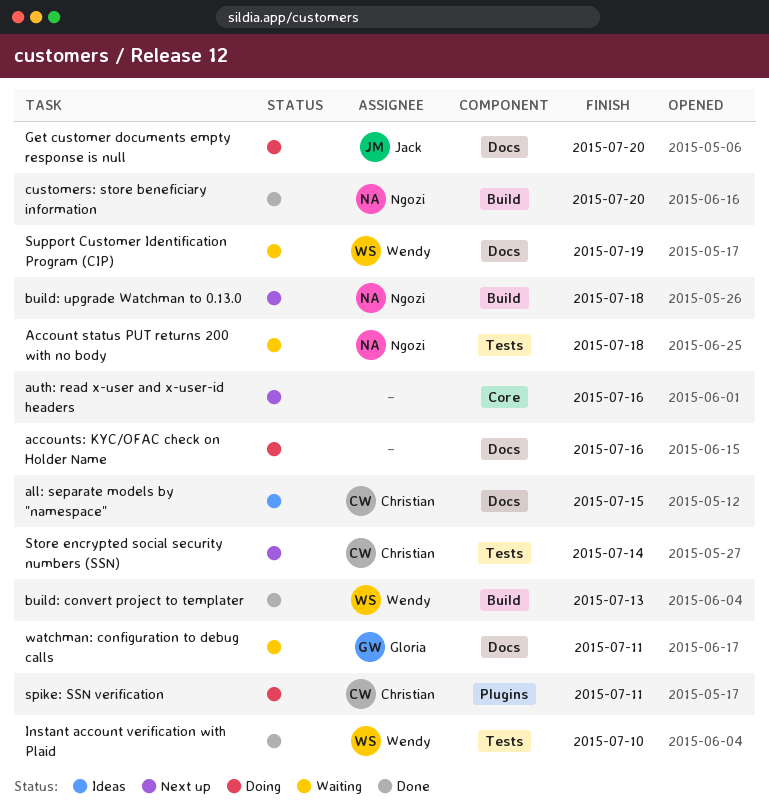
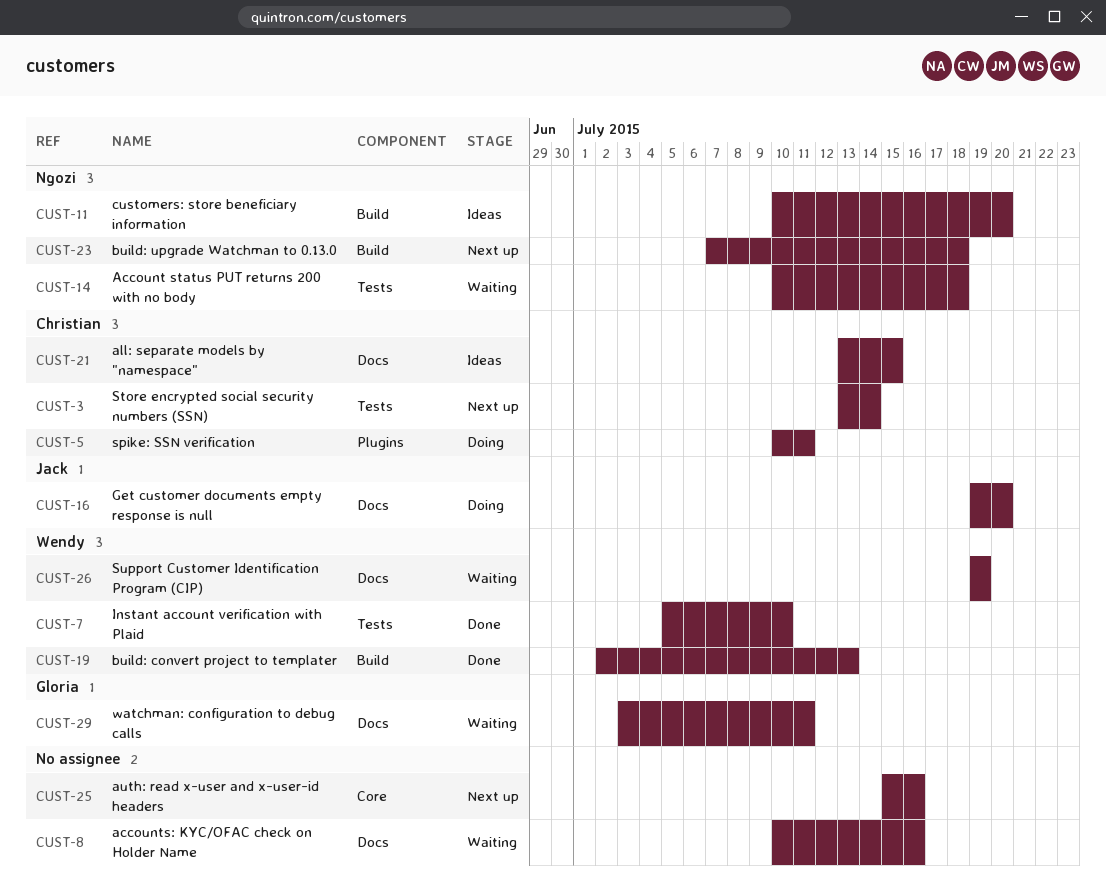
accounts: KYC/OFAC check on Holder Name, status: Doing -> Waiting
customers: store beneficiary information, status: Done -> Ideas

